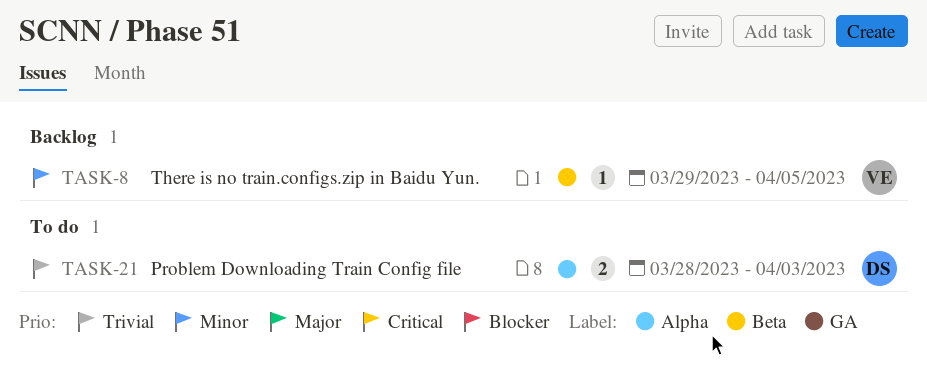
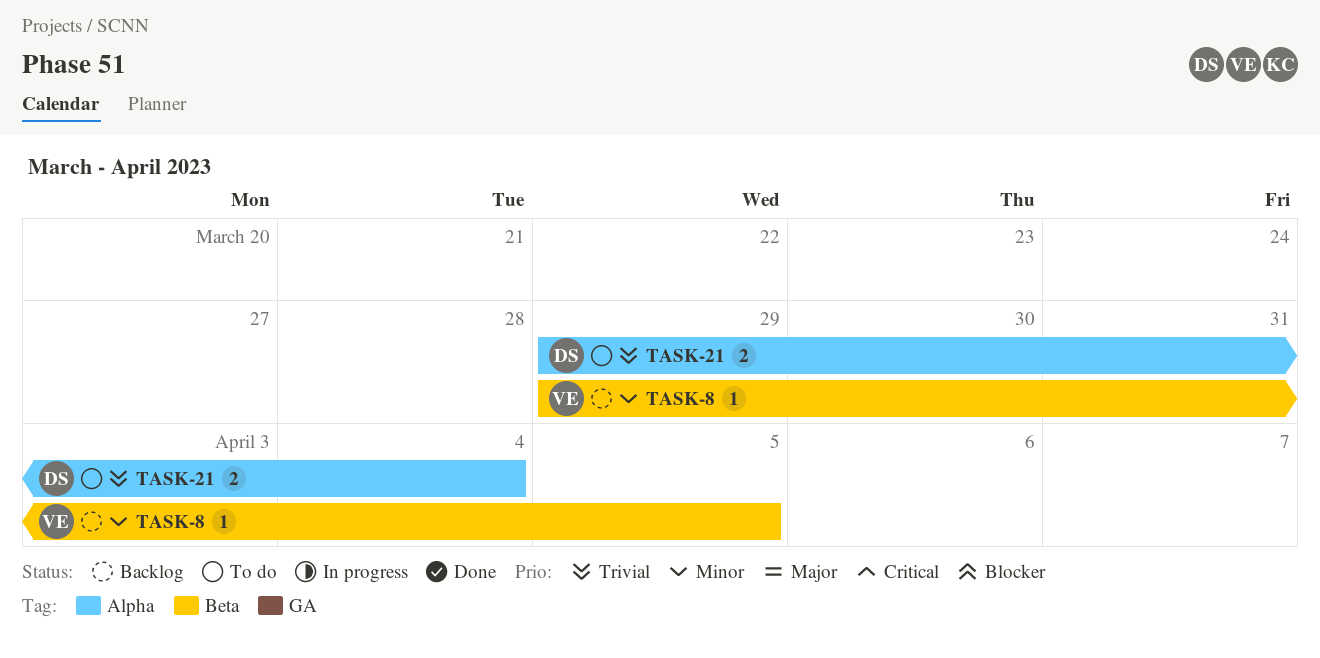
TASK-21, start: Mar 28 -> Mar 29
TASK-21, due: Apr 3 -> Apr 4

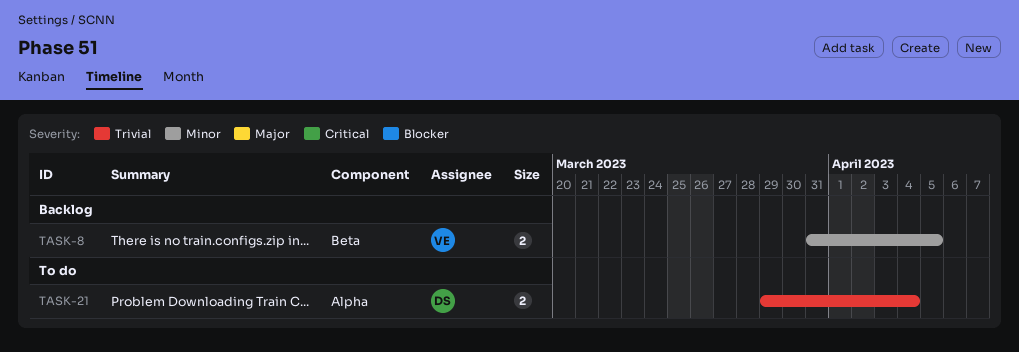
TASK-8, estimate: 1 -> 2
TASK-8, start: Mar 29 -> Mar 31

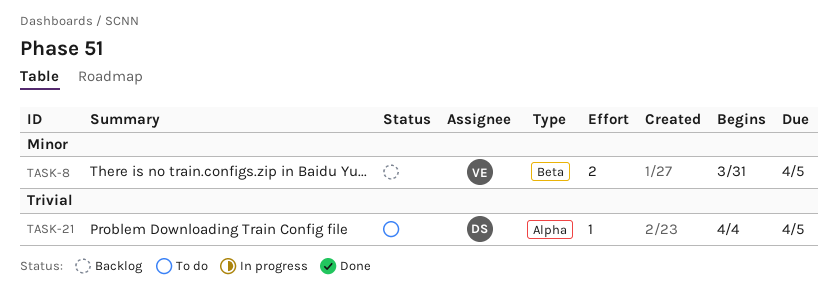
TASK-21, estimate: 2 -> 1
TASK-21, start: Mar 29 -> Apr 4
TASK-21, due: Apr 4 -> Apr 5

